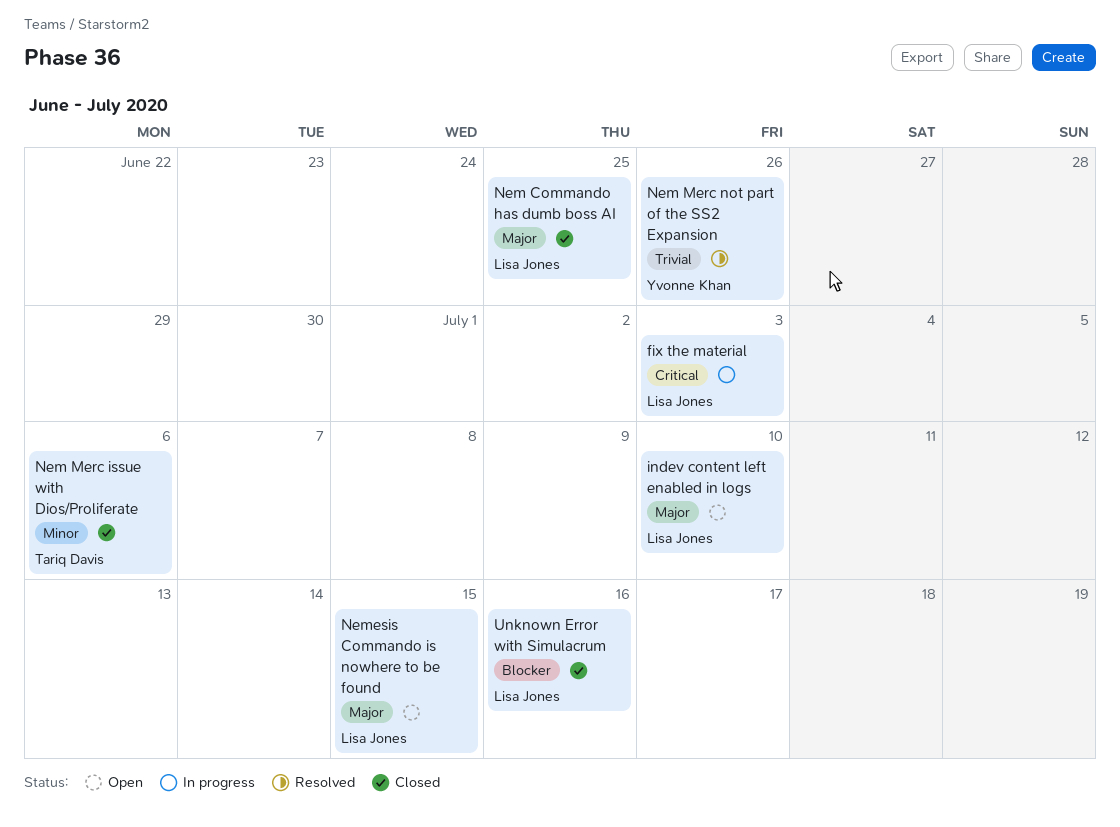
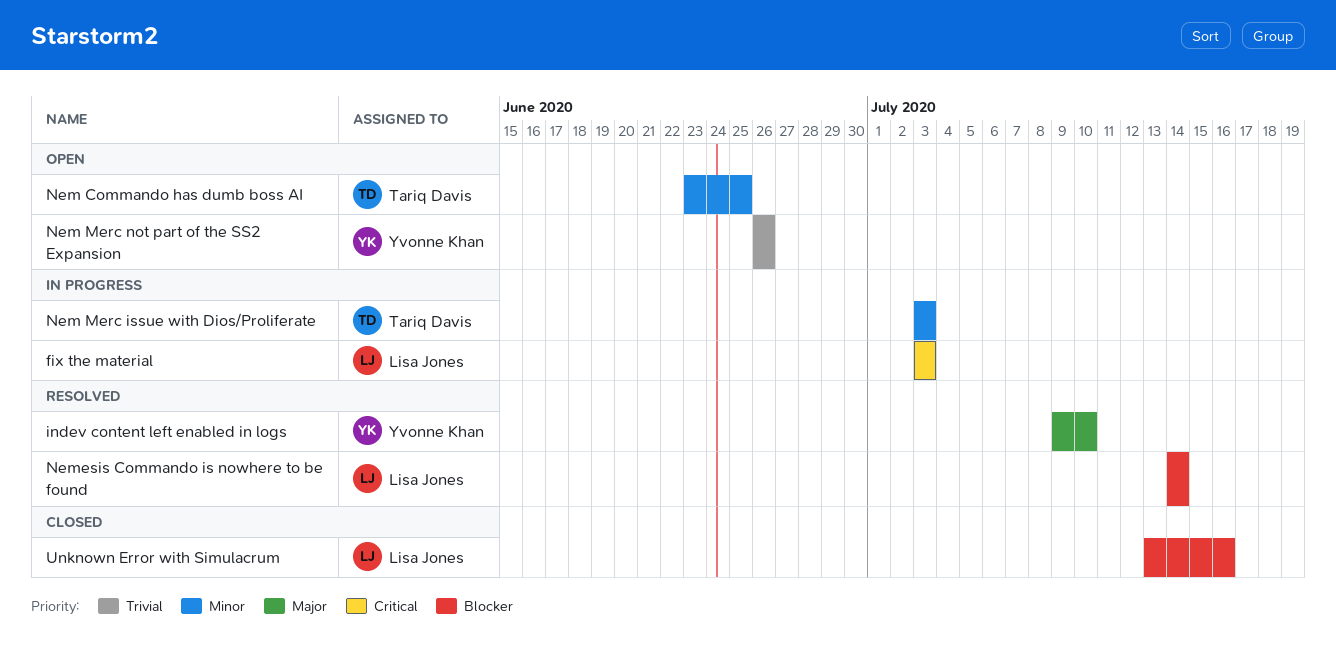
indev content left enabled in logs, status: Open -> Resolved
indev content left enabled in logs, owner: Lisa Jones -> Yvonne Khan
Nem Commando has dumb boss AI, status: Closed -> Open
Nem Commando has dumb boss AI, owner: Lisa Jones -> Tariq Davis
Nem Commando has dumb boss AI, priority: Major -> Minor
Nem Merc issue with Dios/Proliferate, status: Closed -> In progress
Nem Merc issue with Dios/Proliferate, due: Jul 6 -> Jul 3
Nem Merc not part of the SS2 Expansion, status: Resolved -> Open
Nemesis Commando is nowhere to be found, status: Open -> Resolved
Nemesis Commando is nowhere to be found, priority: Major -> Blocker
Nemesis Commando is nowhere to be found, due: Jul 15 -> Jul 14

